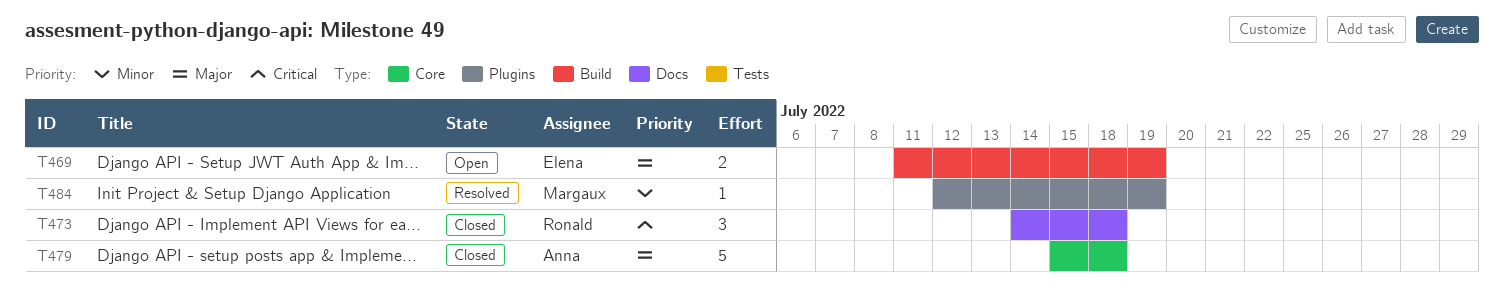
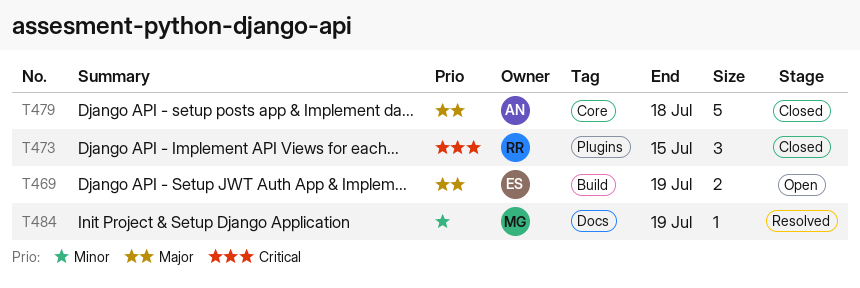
T473, label: Docs -> Plugins
T473, due: Jul 18 -> Jul 15
T484, label: Plugins -> Docs

